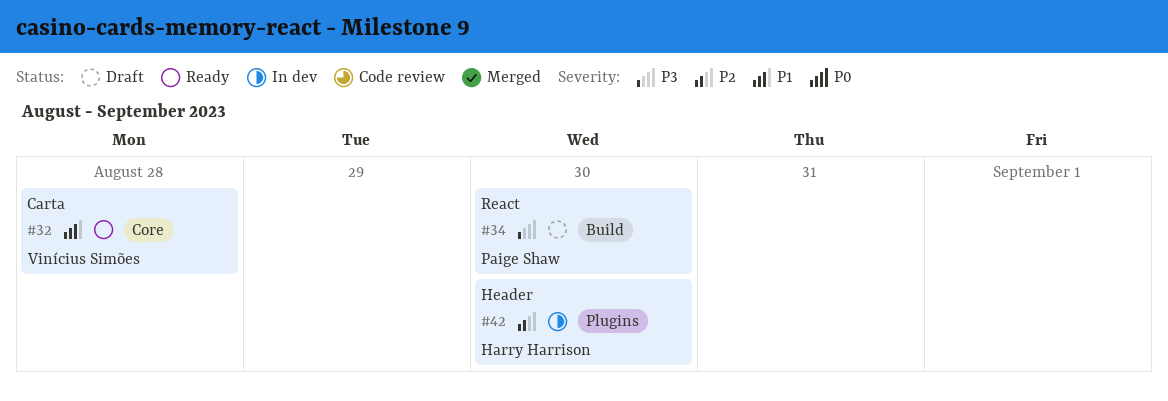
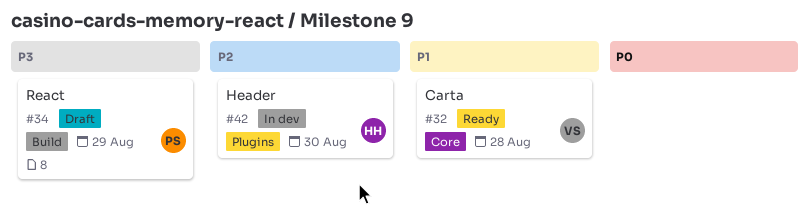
#34, day: Aug 30 -> Aug 29

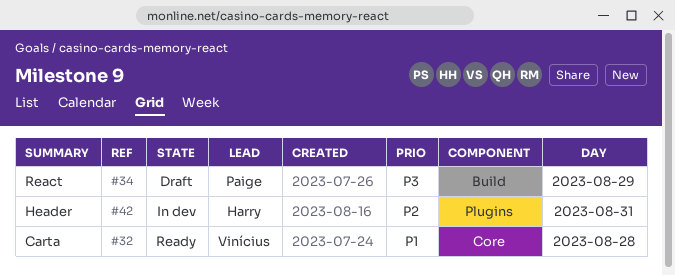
#42, day: Aug 30 -> Aug 31

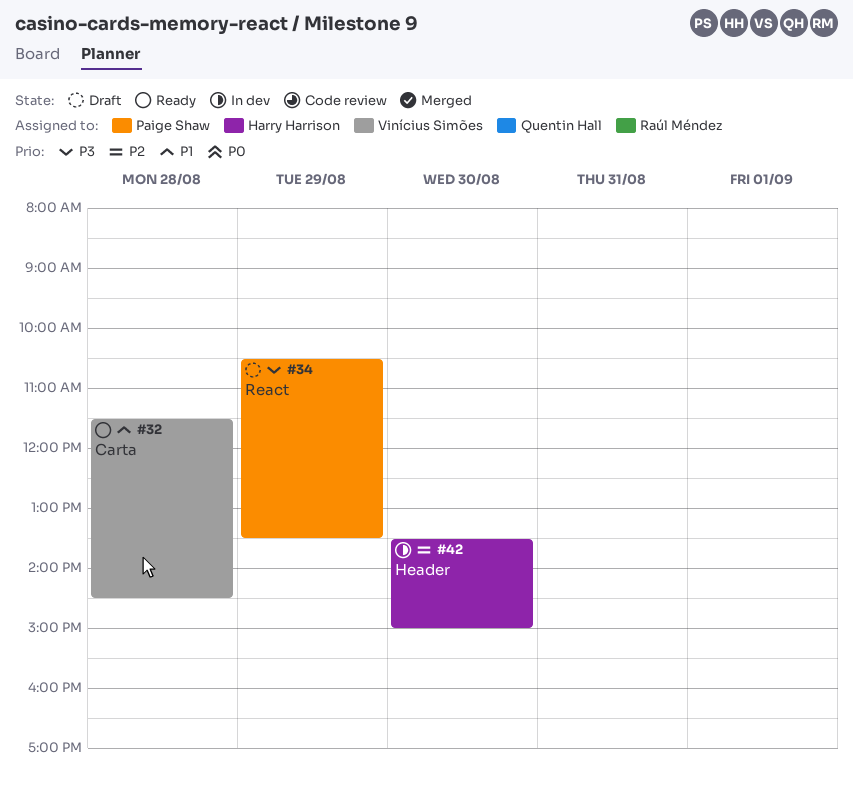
#42, day: Aug 31 -> Aug 30

